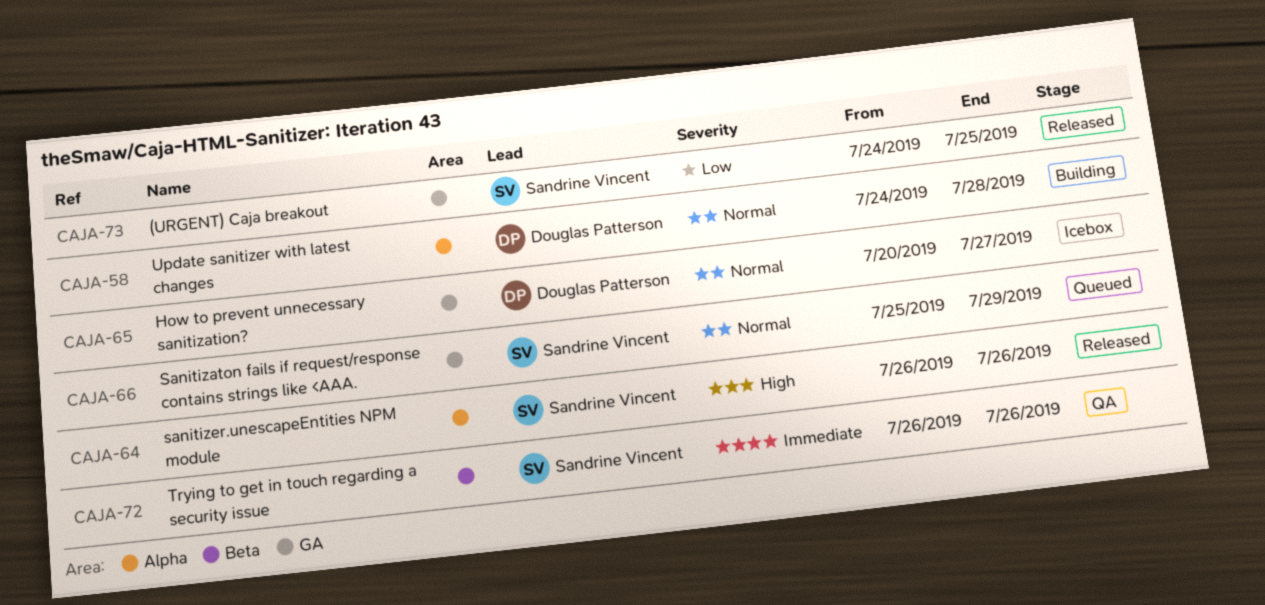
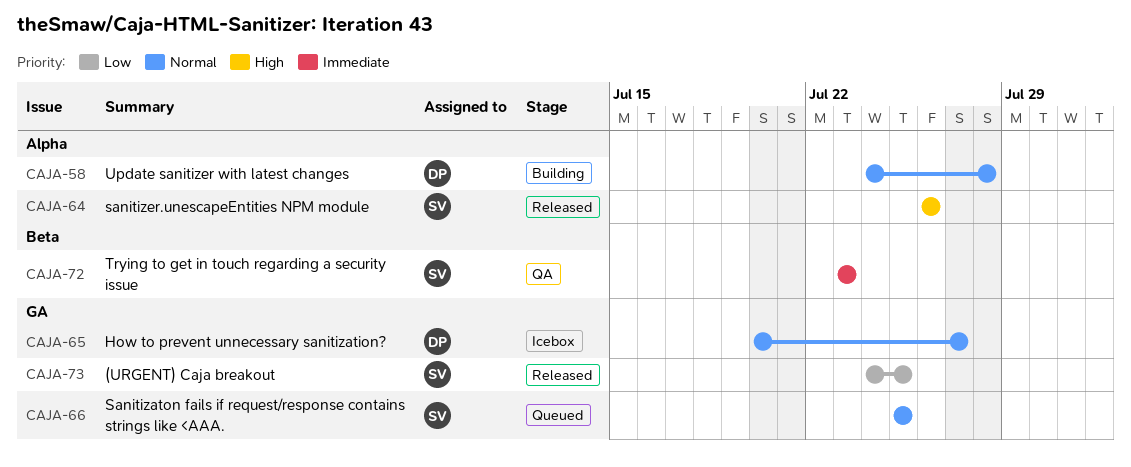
CAJA-66, due: Jul 29 -> Jul 25
CAJA-72, start: Jul 26 -> Jul 23
CAJA-72, due: Jul 26 -> Jul 23

